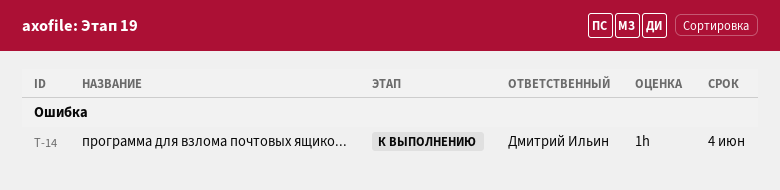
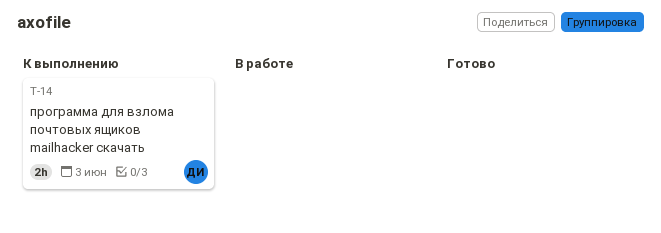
T-14, estimate: 1h -> 2h
T-14, due: Jun 4 -> Jun 3

